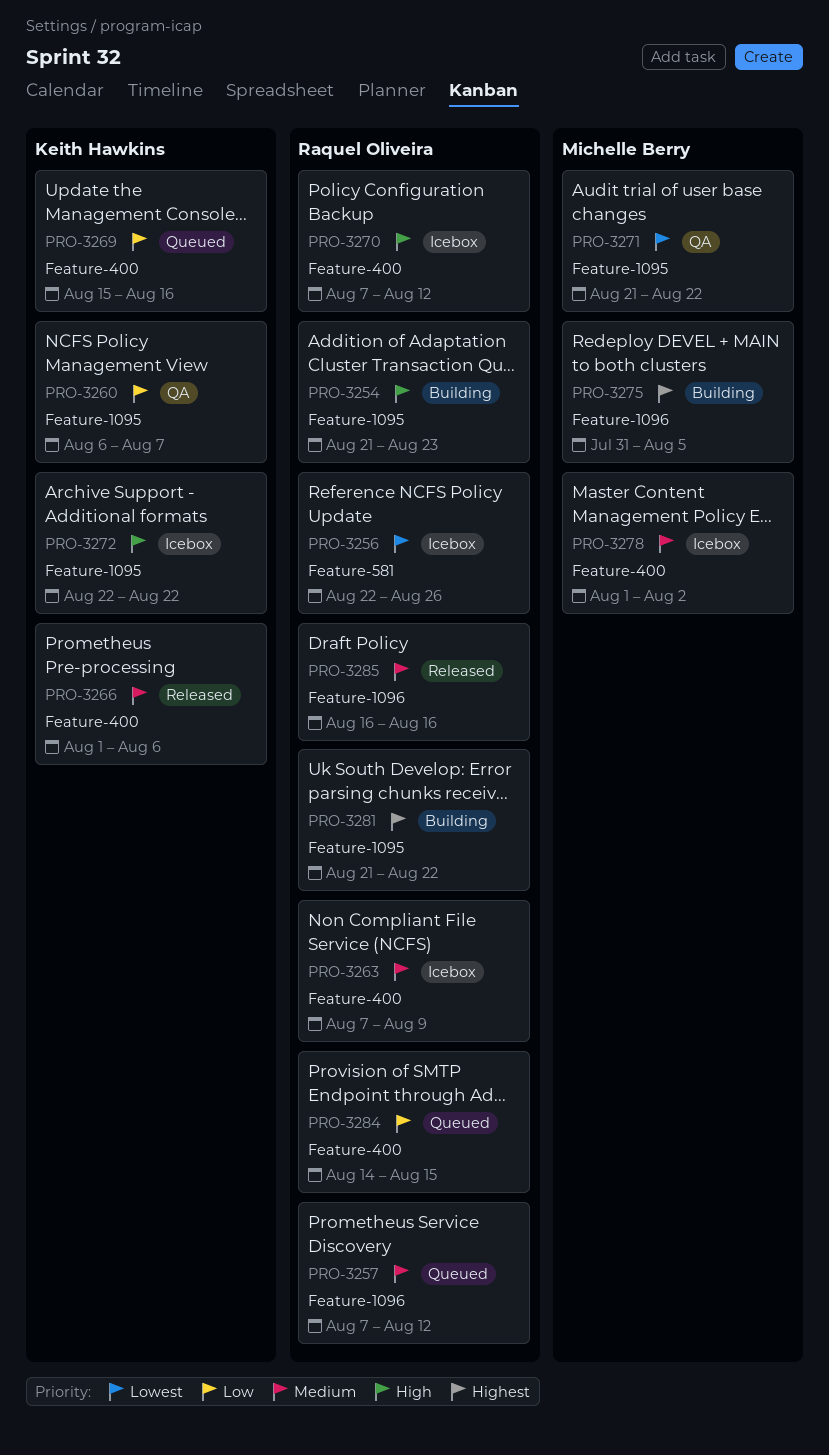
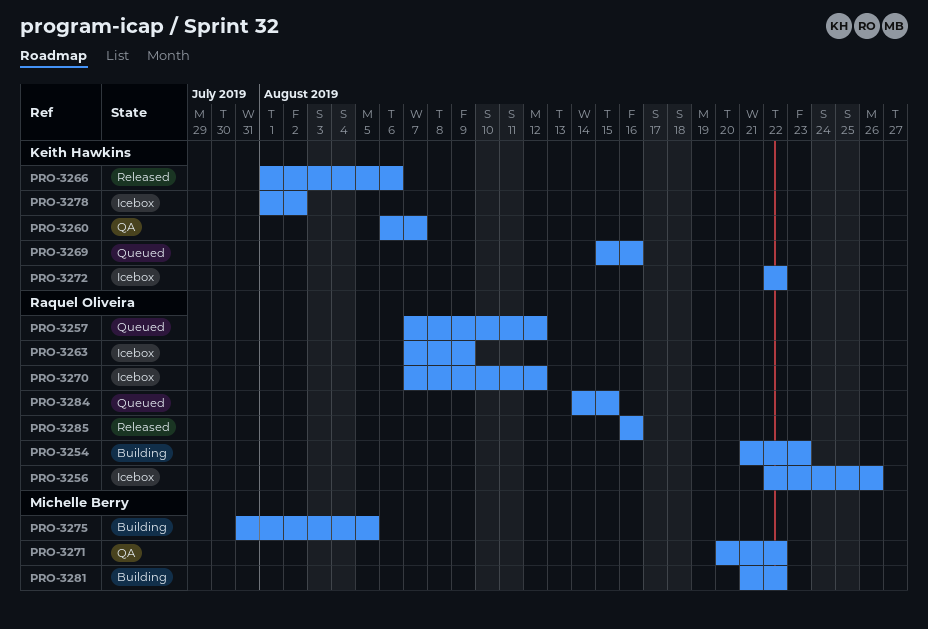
PRO-3271, start: Aug 21 -> Aug 20
PRO-3278, owner: Michelle Berry -> Keith Hawkins
PRO-3281, owner: Raquel Oliveira -> Michelle Berry

